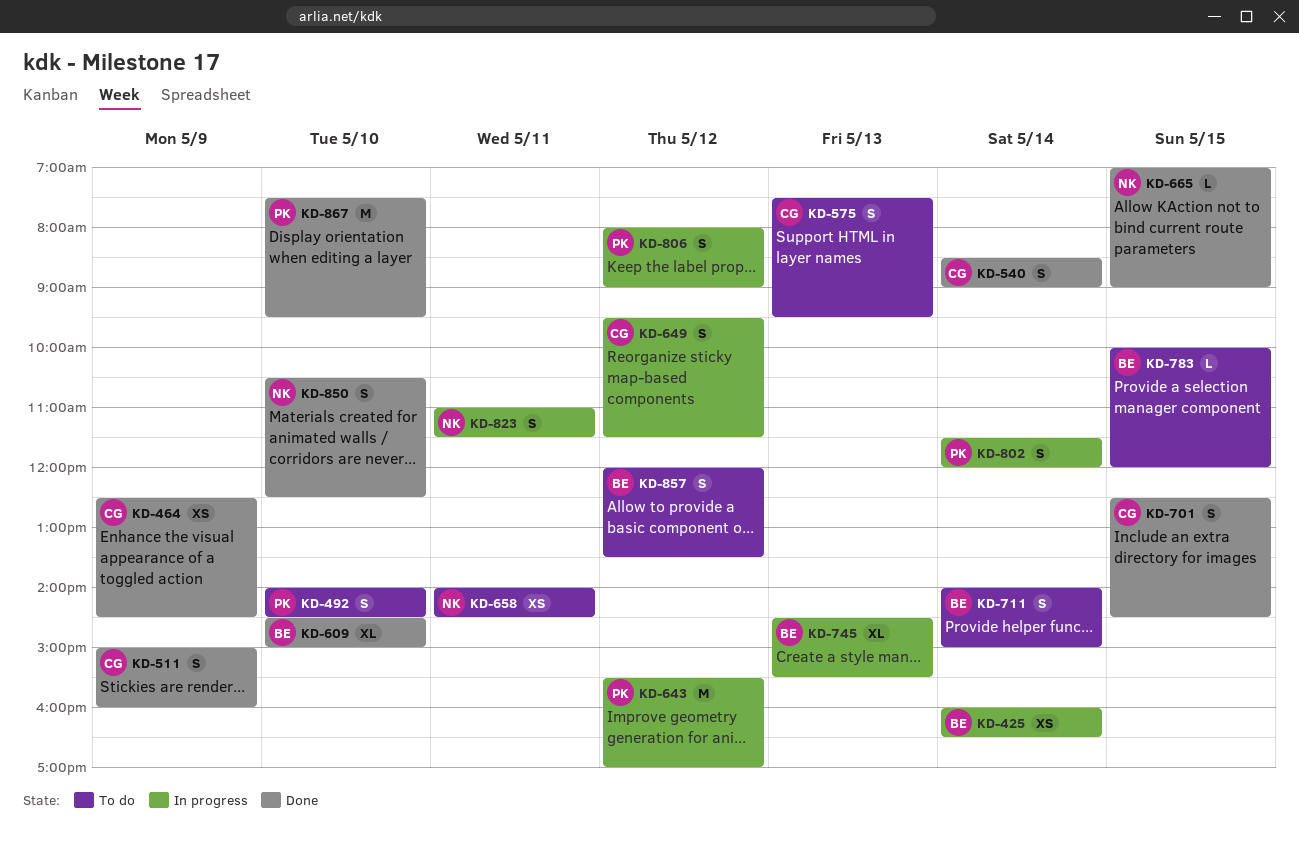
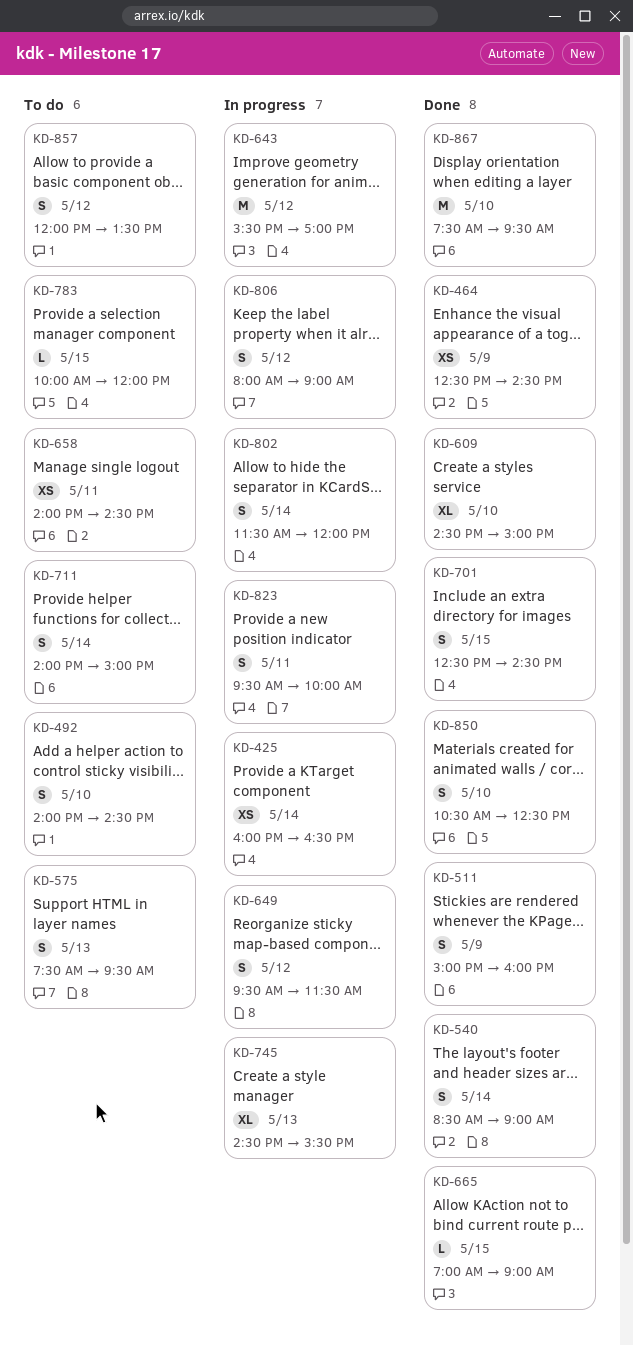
KD-823, begins: 11:00 -> 09:30
KD-823, ends: 11:30 -> 10:00

